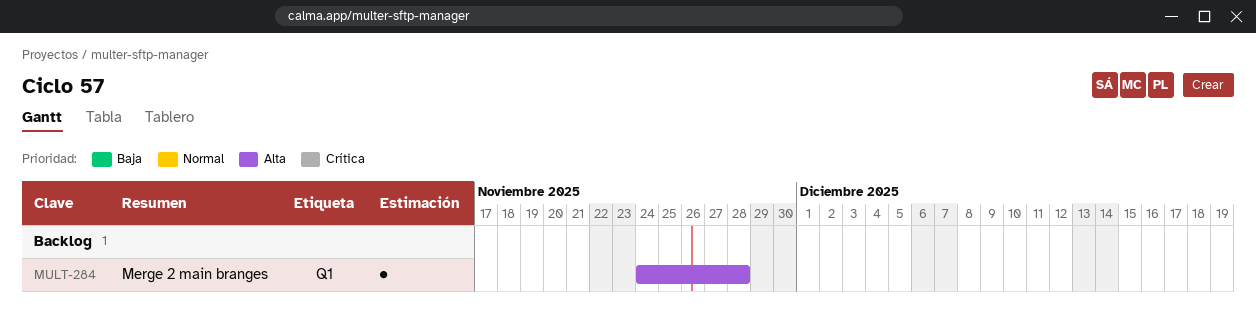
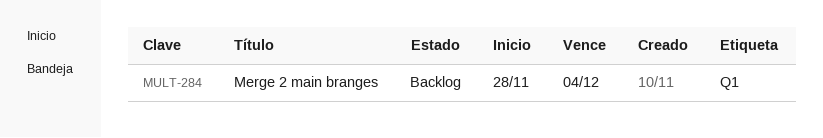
MULT-284, start: Nov 24 -> Nov 28
MULT-284, due: Nov 28 -> Dec 4

